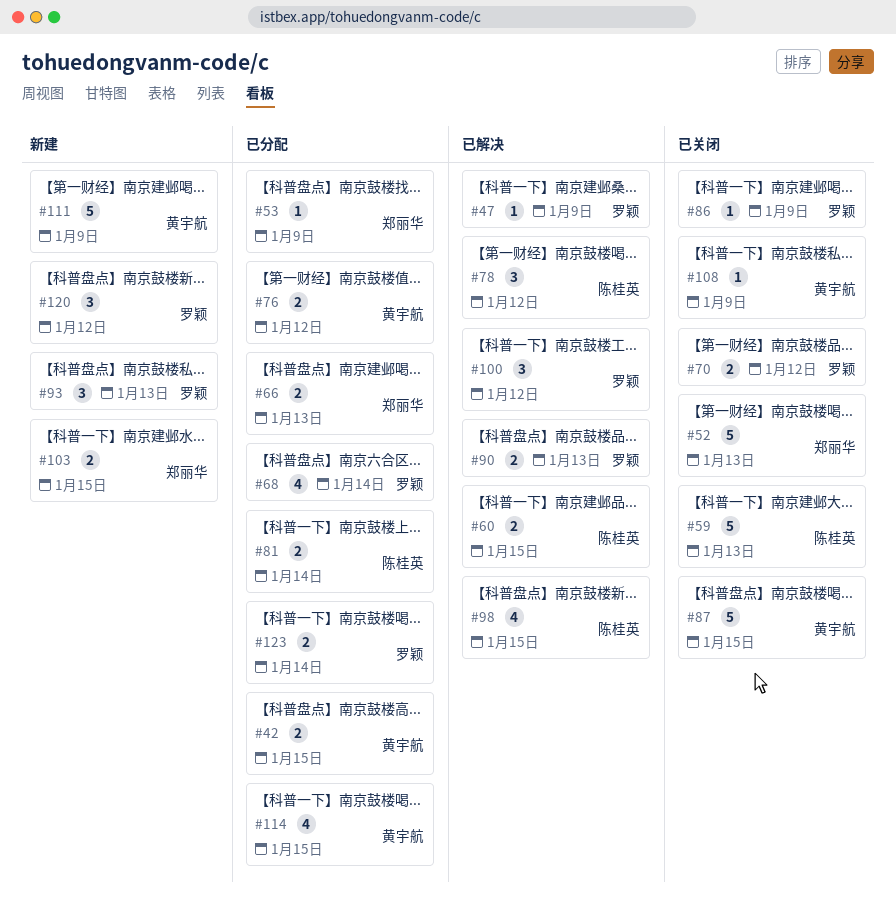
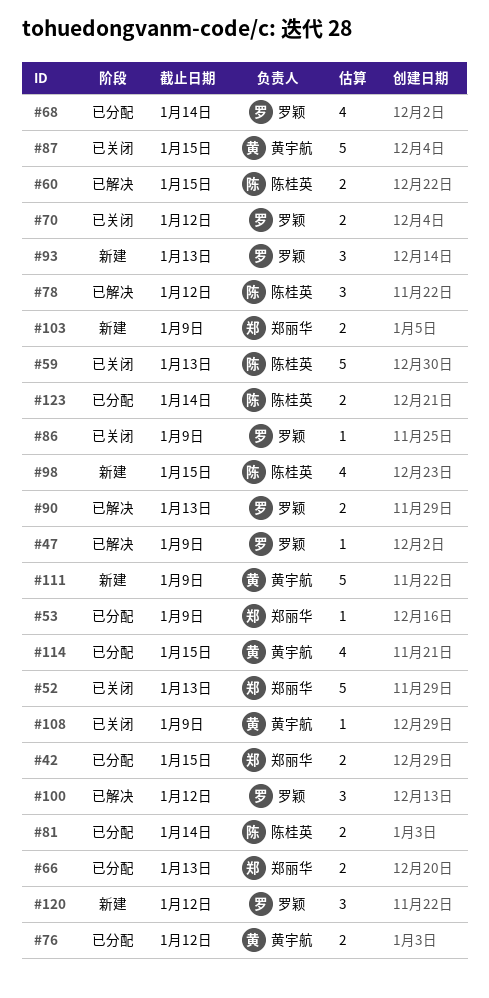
#42, owner: 黄宇航 -> 郑丽华
#98, status: 已解决 -> 新建
#103, due: Jan 15 -> Jan 9
#123, owner: 罗颖 -> 陈桂英

